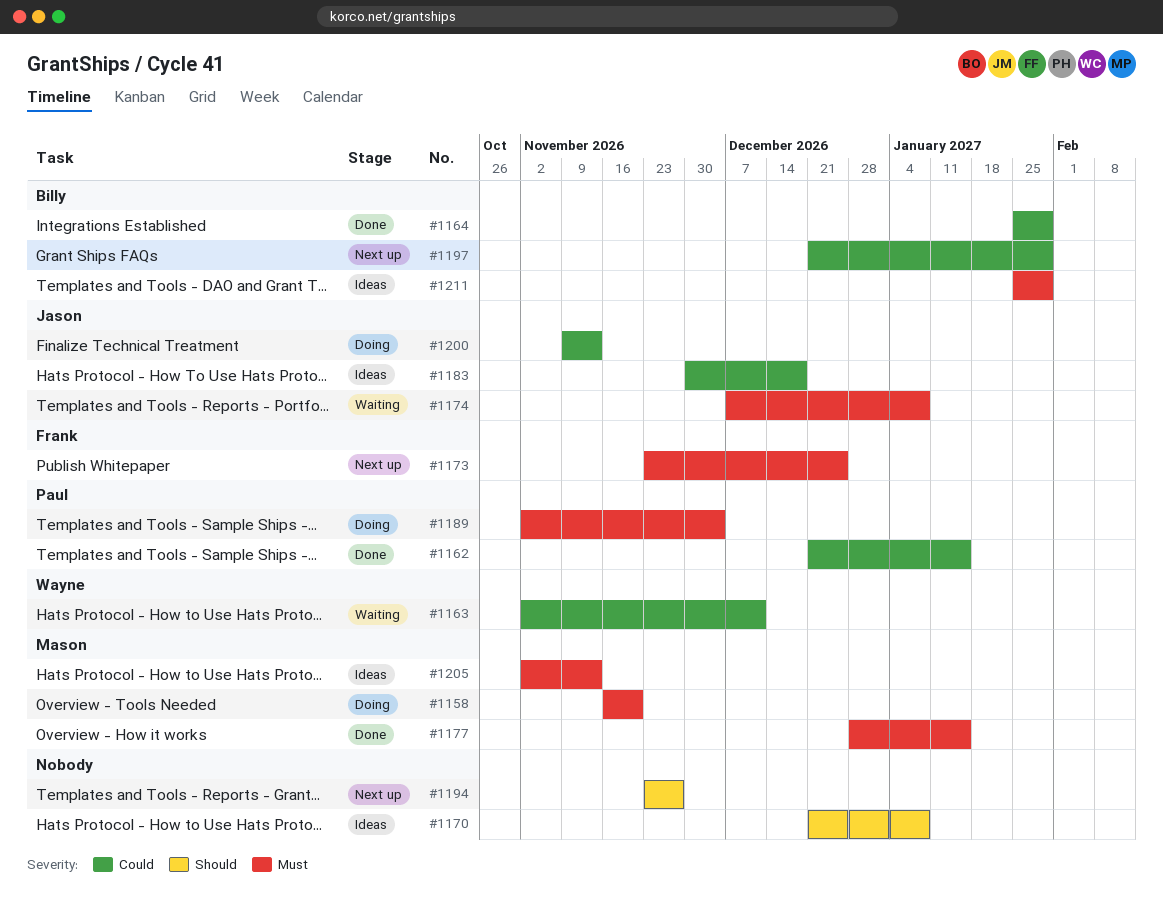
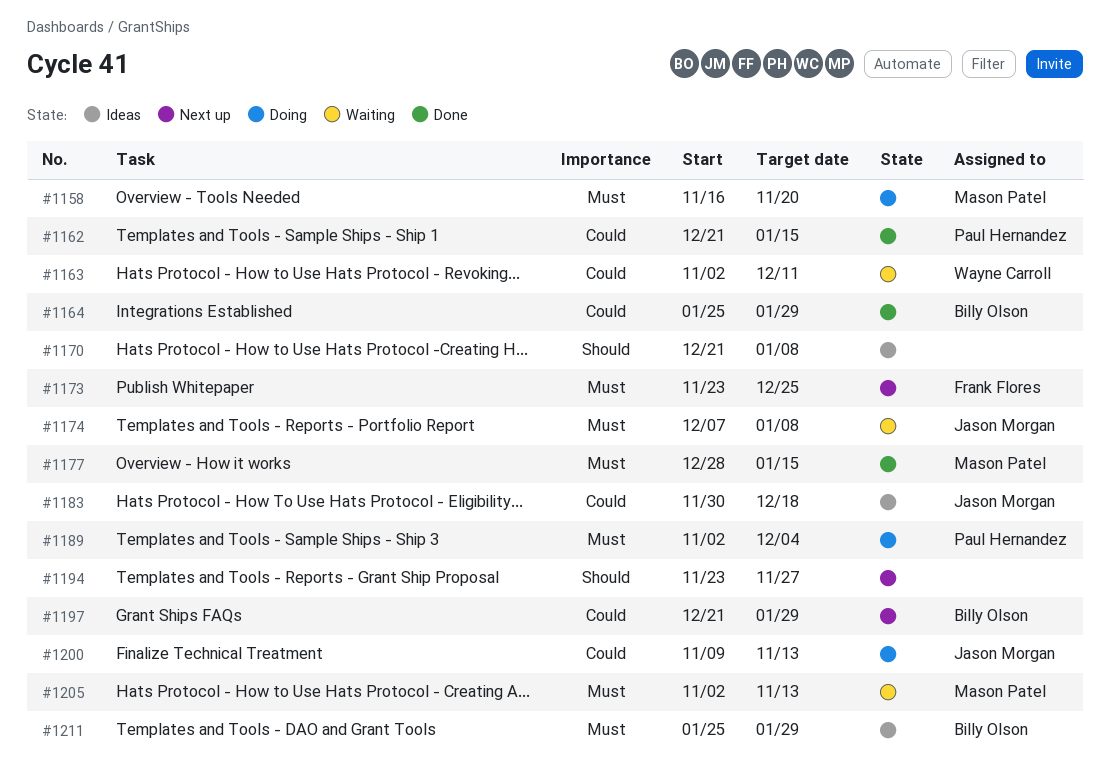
#1205, status: Ideas -> Waiting

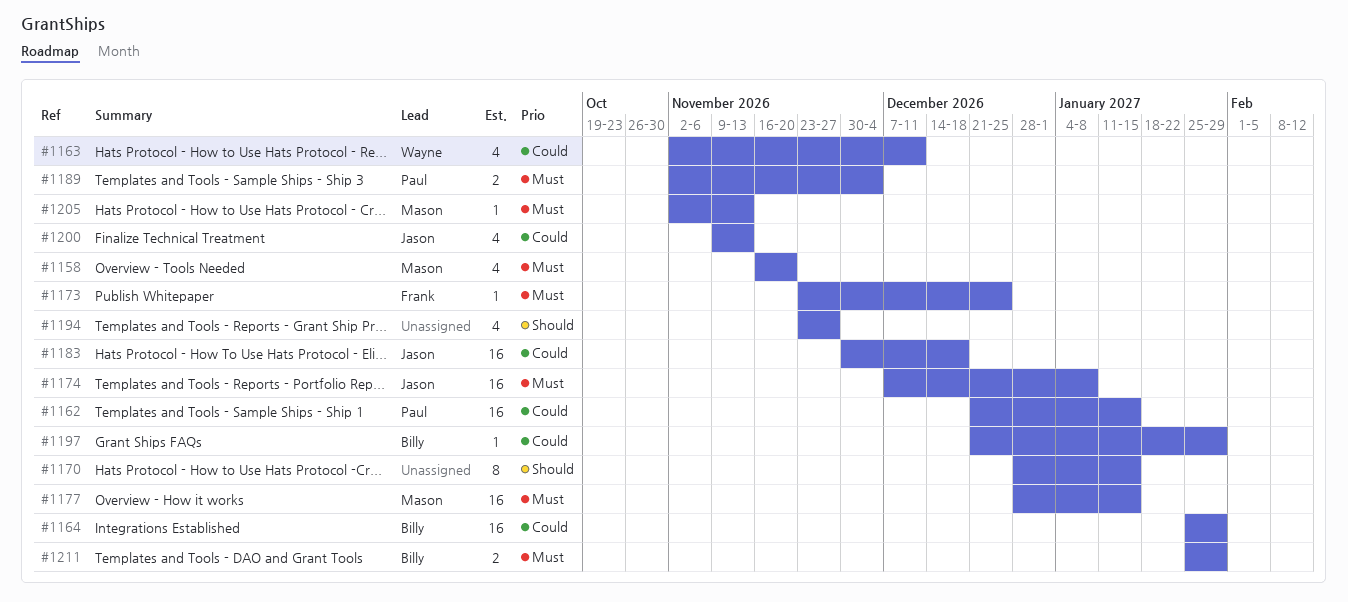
#1170, start: Dec 21 -> Dec 28
#1170, due: Jan 8 -> Jan 15

